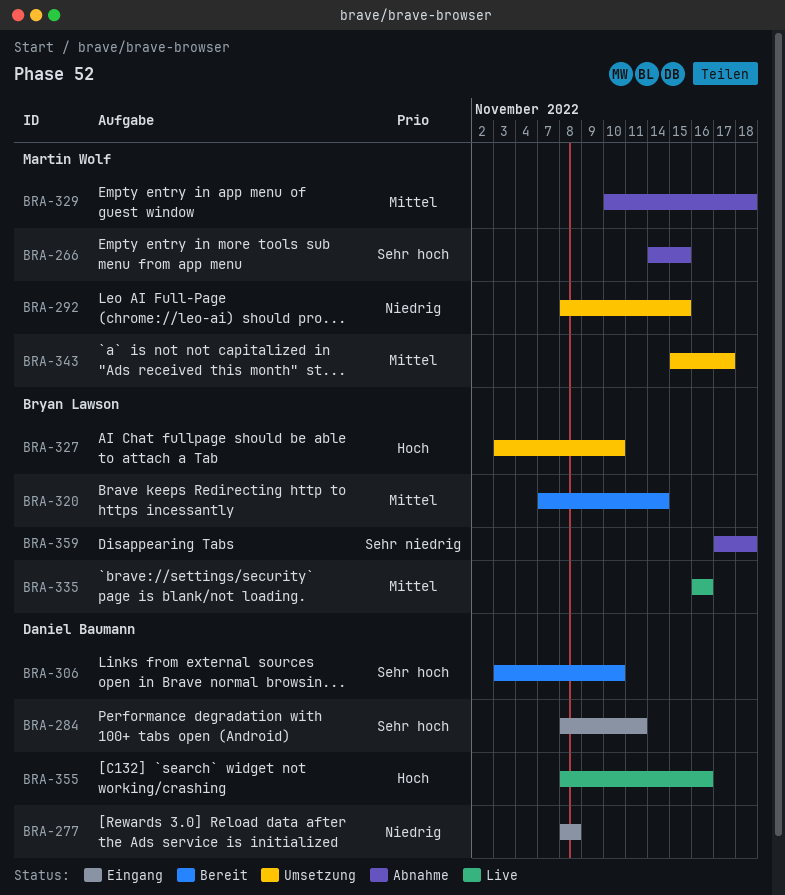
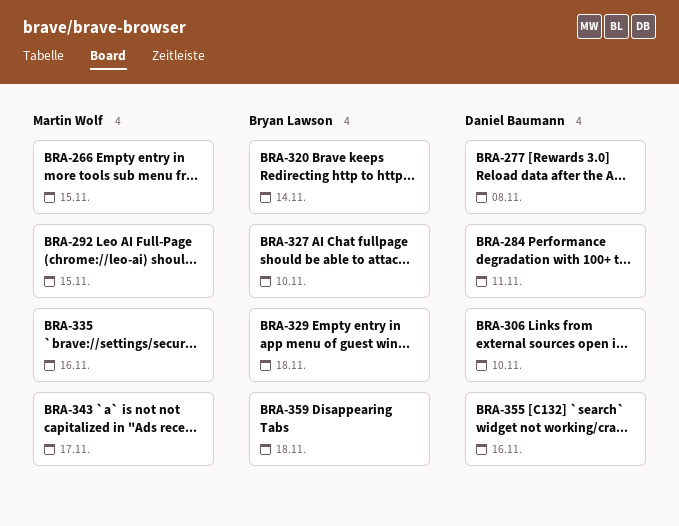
BRA-329, owner: Martin Wolf -> Bryan Lawson
BRA-335, owner: Bryan Lawson -> Martin Wolf

